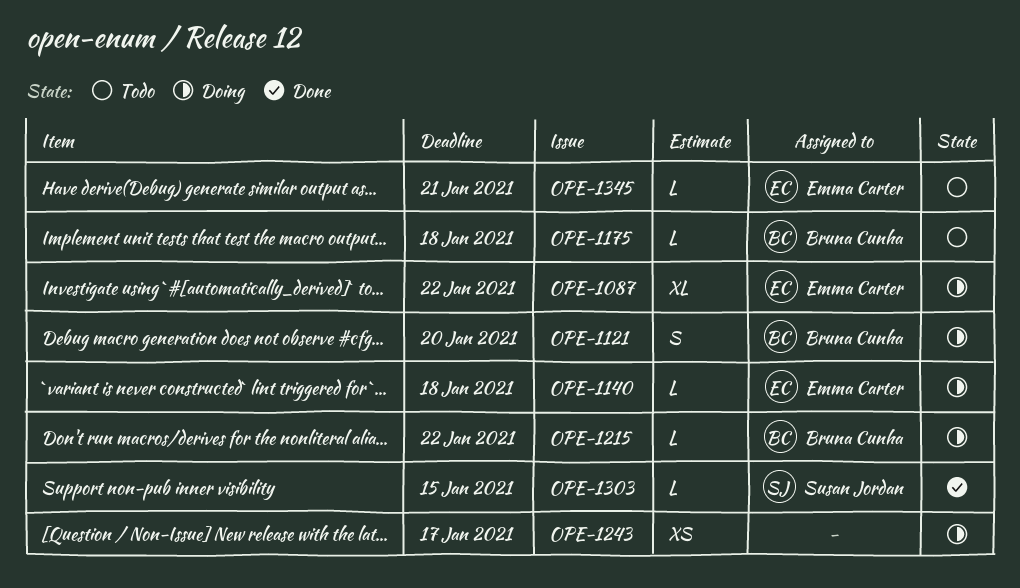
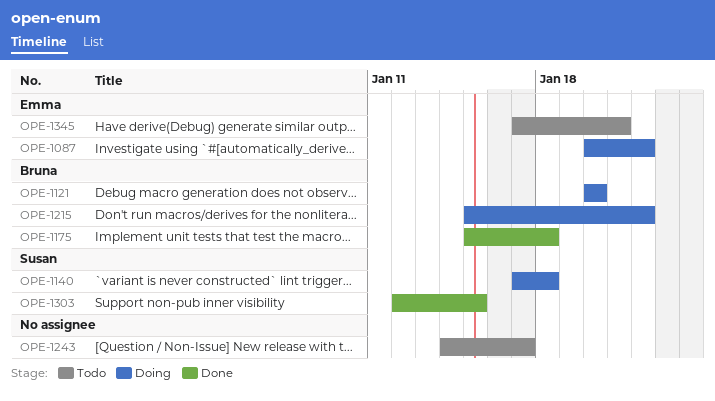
OPE-1140, owner: Emma Carter -> Susan Jordan
OPE-1175, status: Todo -> Done
OPE-1243, status: Doing -> Todo

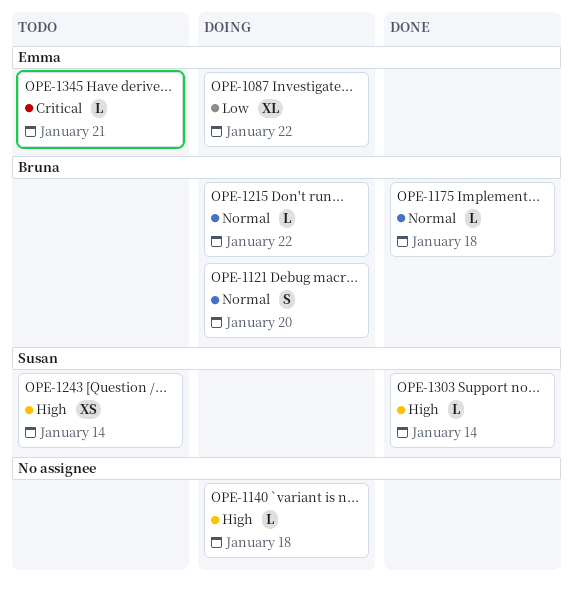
OPE-1140, owner: Susan -> none
OPE-1243, owner: none -> Susan
OPE-1243, due: Jan 17 -> Jan 14
OPE-1303, due: Jan 15 -> Jan 14

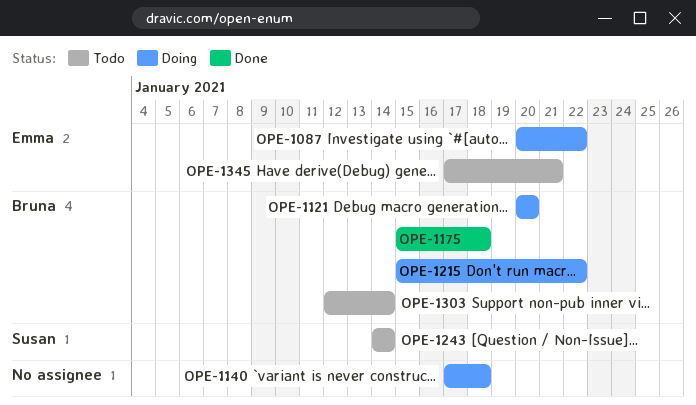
OPE-1303, status: Done -> Todo
OPE-1303, owner: Susan -> Bruna

